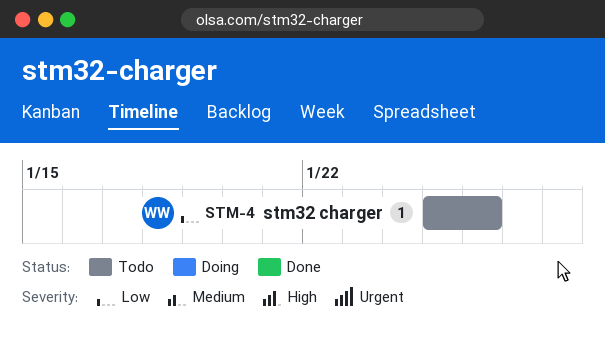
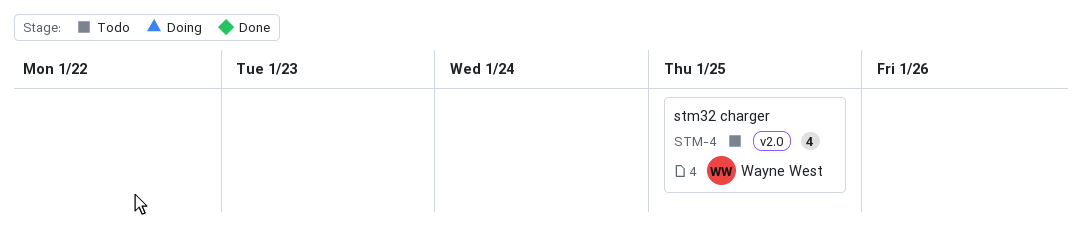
STM-4, estimate: 1 -> 4
STM-4, due: Jan 26 -> Jan 25

